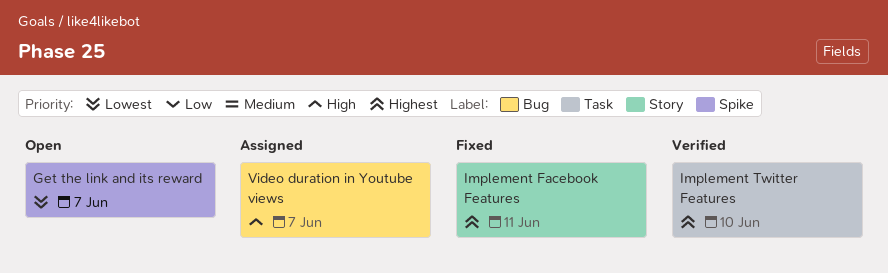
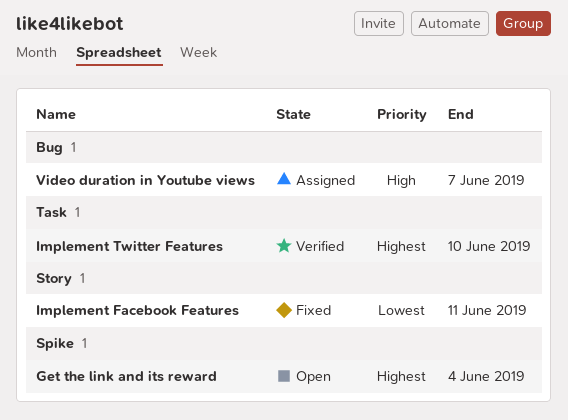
Get the link and its reward, priority: Lowest -> Highest
Get the link and its reward, due: Jun 7 -> Jun 4
Implement Facebook Features, priority: Highest -> Lowest

